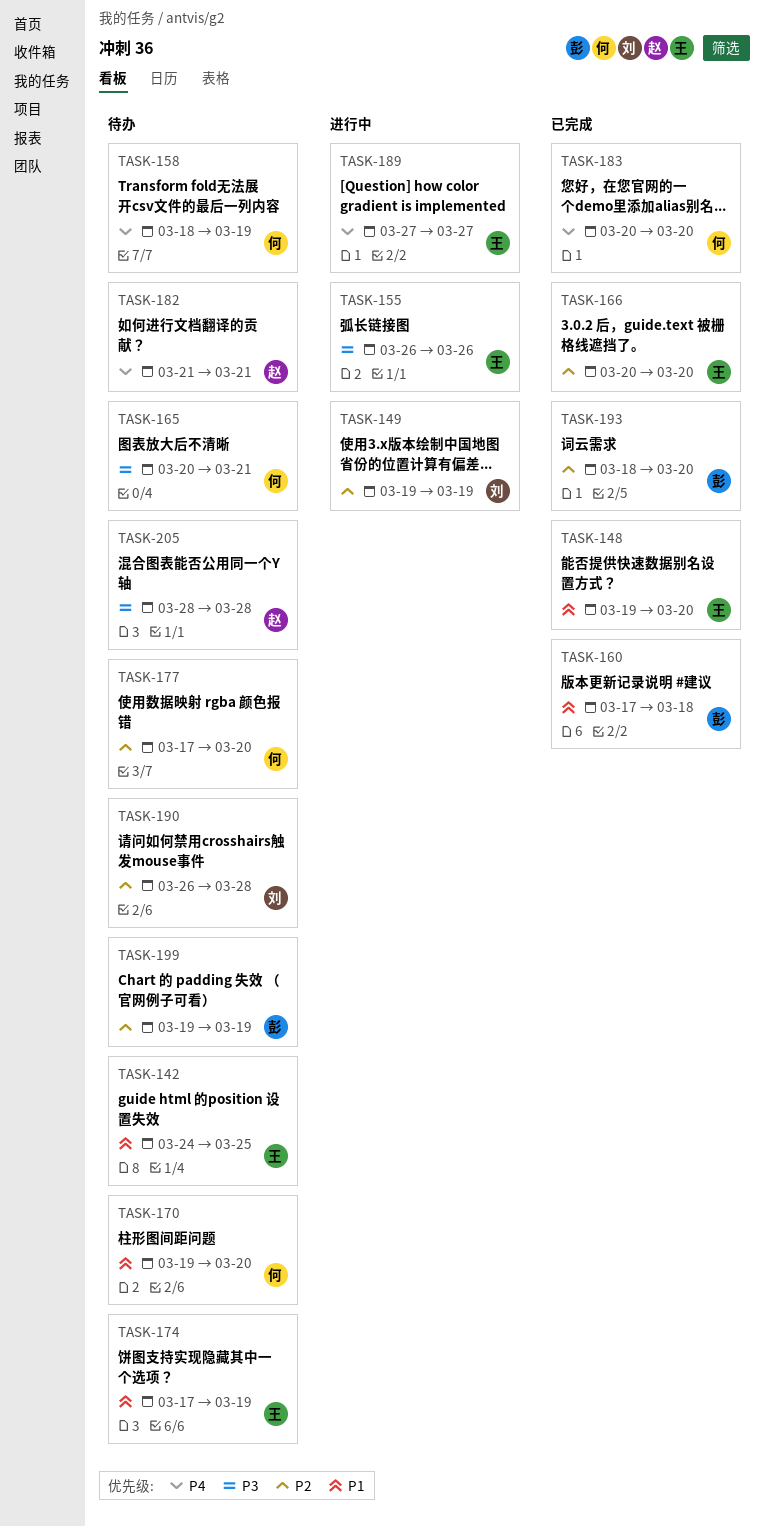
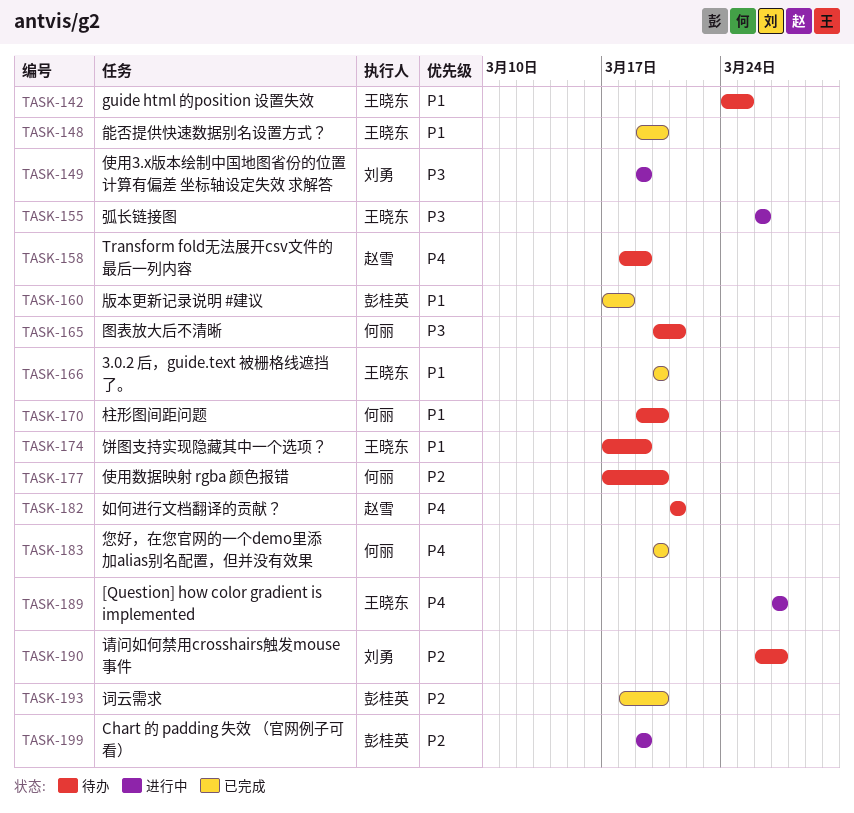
TASK-149, priority: P2 -> P3
TASK-158, owner: 何丽 -> 赵雪
TASK-166, priority: P2 -> P1
TASK-190, due: Mar 28 -> Mar 27
TASK-199, status: 待办 -> 进行中
TASK-205: present -> none

